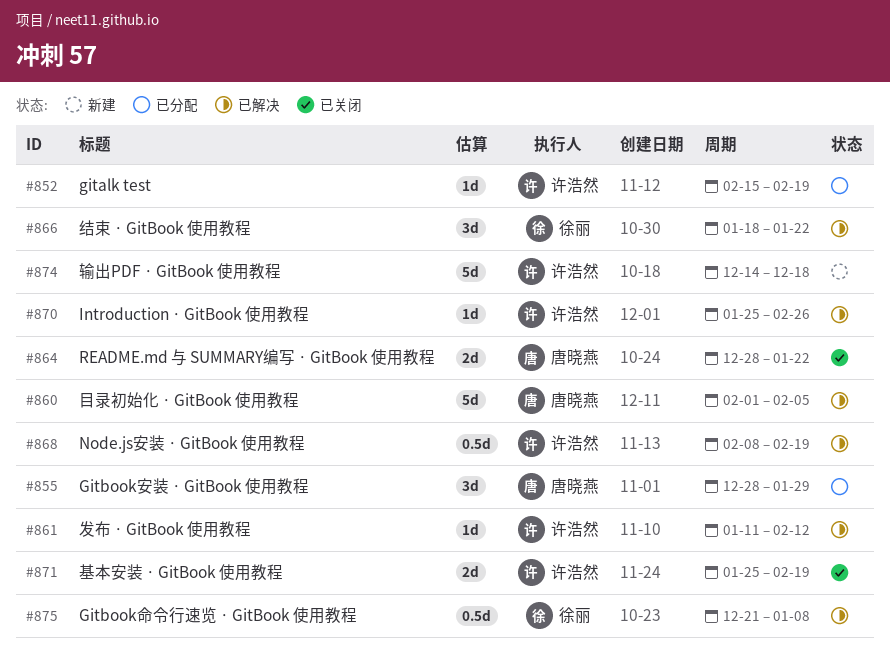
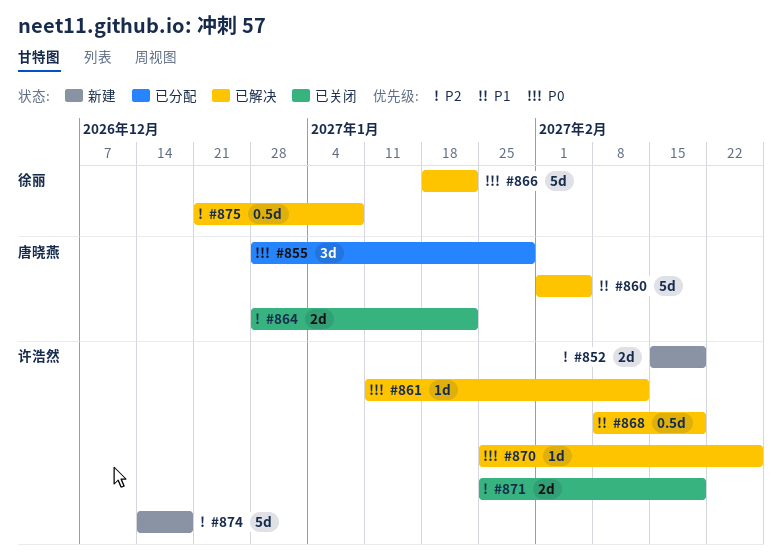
#852, status: 已分配 -> 新建
#852, estimate: 1d -> 2d
#866, estimate: 3d -> 5d

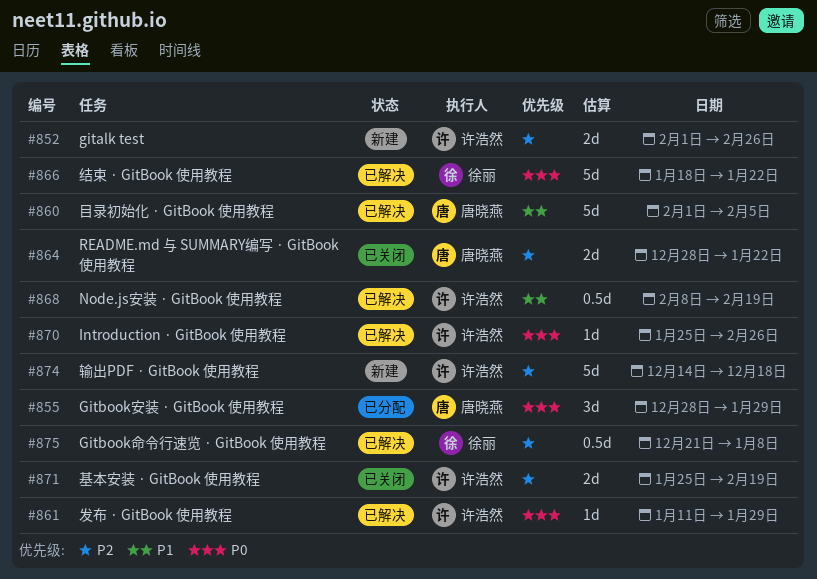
#852, start: Feb 15 -> Feb 1
#852, due: Feb 19 -> Feb 26
#861, due: Feb 12 -> Jan 29

